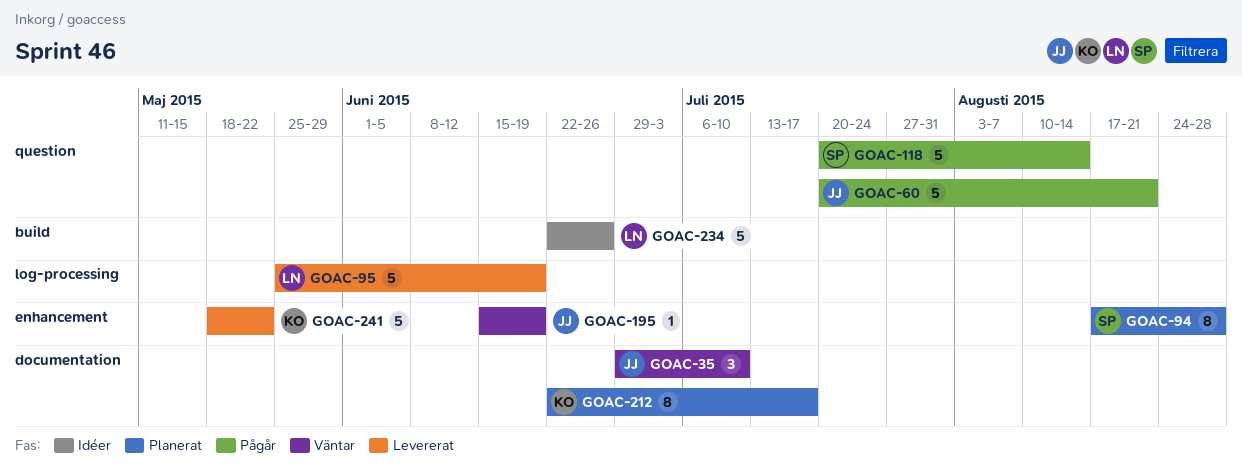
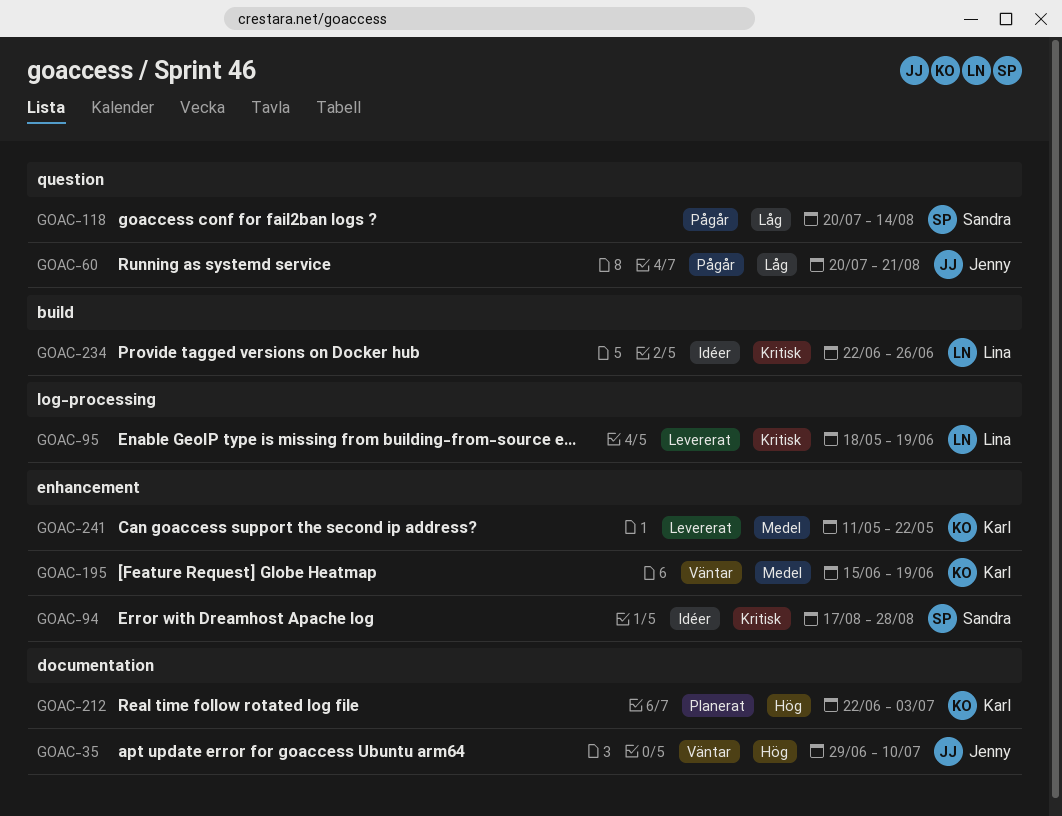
GOAC-94, status: Planerat -> Idéer
GOAC-95, start: May 25 -> May 18
GOAC-195, owner: Jenny -> Karl
GOAC-212, due: Jul 17 -> Jul 3
GOAC-241, start: May 18 -> May 11

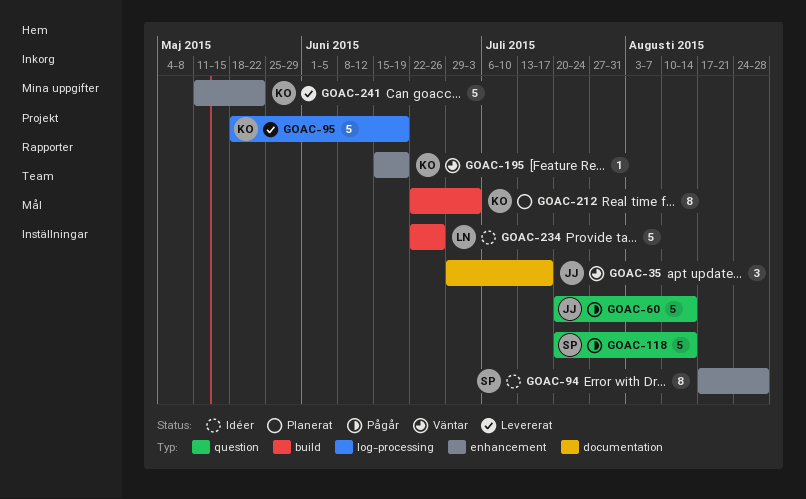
GOAC-35, due: Jul 10 -> Jul 17
GOAC-60, due: Aug 21 -> Aug 14
GOAC-95, owner: Lina -> Karl
GOAC-212, label: documentation -> build

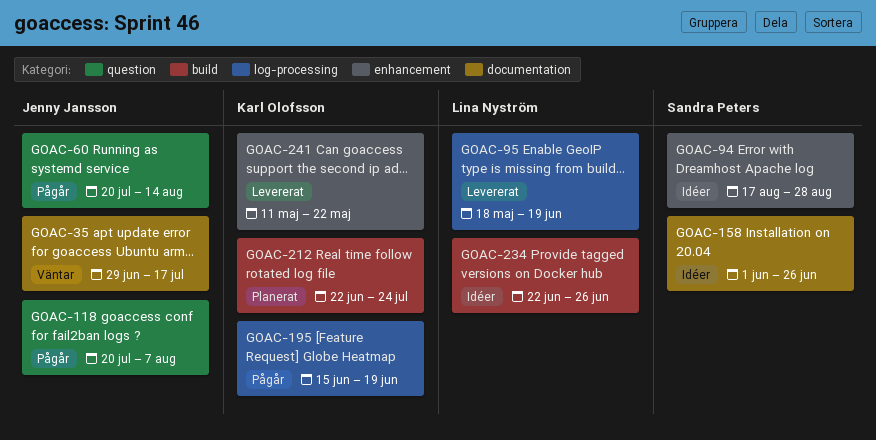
GOAC-95, owner: Karl Olofsson -> Lina Nyström
GOAC-118, owner: Sandra Peters -> Jenny Jansson
GOAC-118, due: Aug 14 -> Aug 7
GOAC-158: none -> present
GOAC-195, status: Väntar -> Pågår
GOAC-195, label: enhancement -> log-processing
GOAC-212, due: Jul 3 -> Jul 24

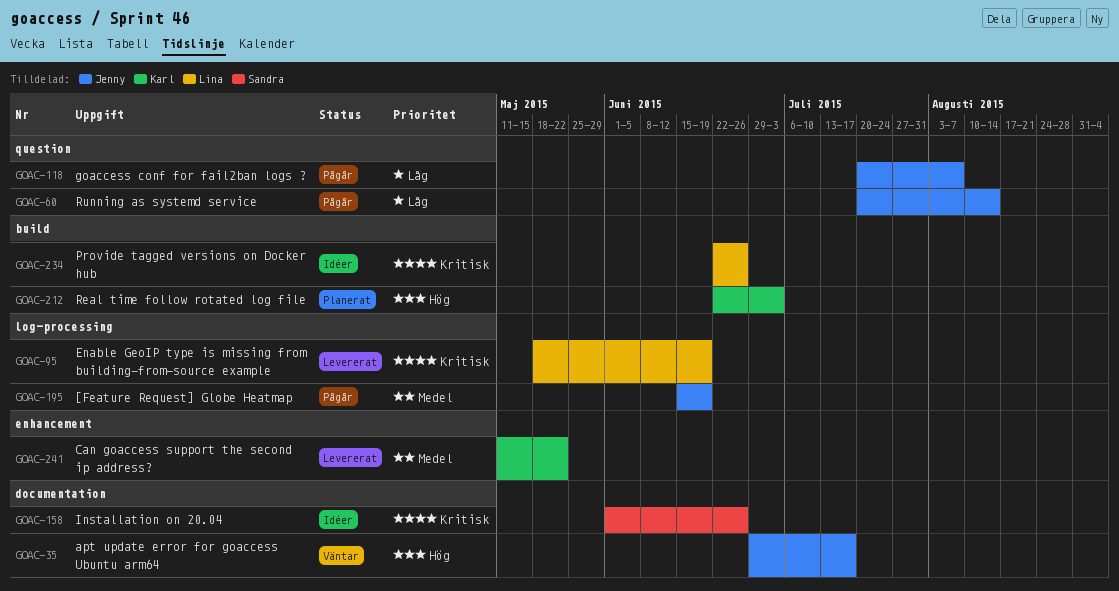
GOAC-94: present -> none
GOAC-195, owner: Karl Olofsson -> Jenny Jansson
GOAC-212, due: Jul 24 -> Jul 3

